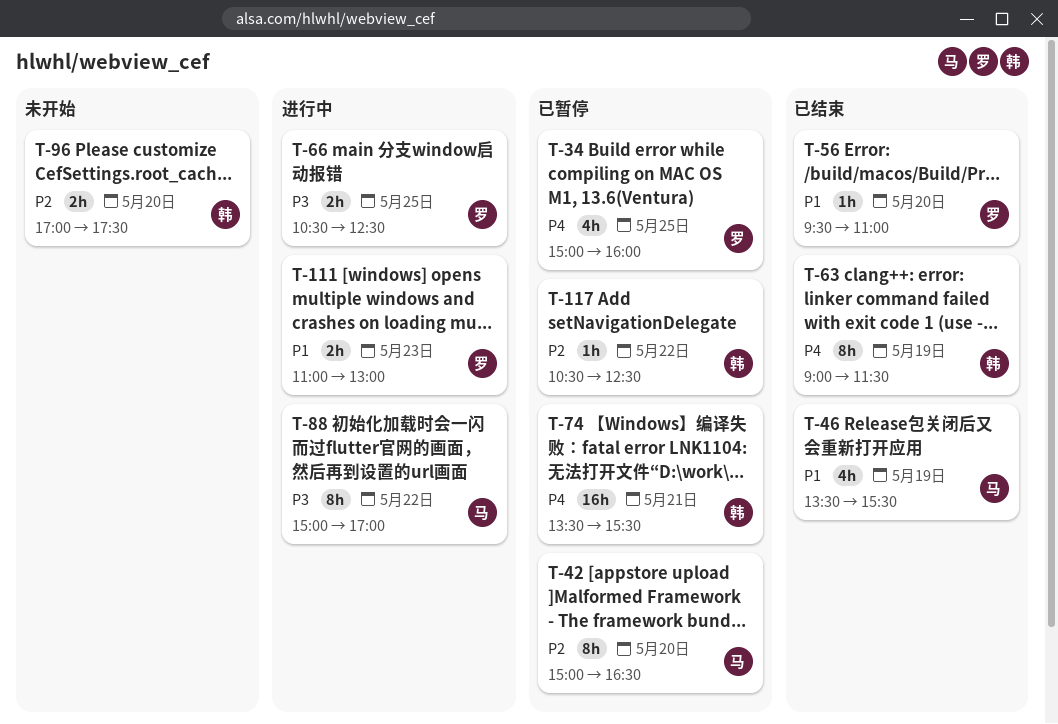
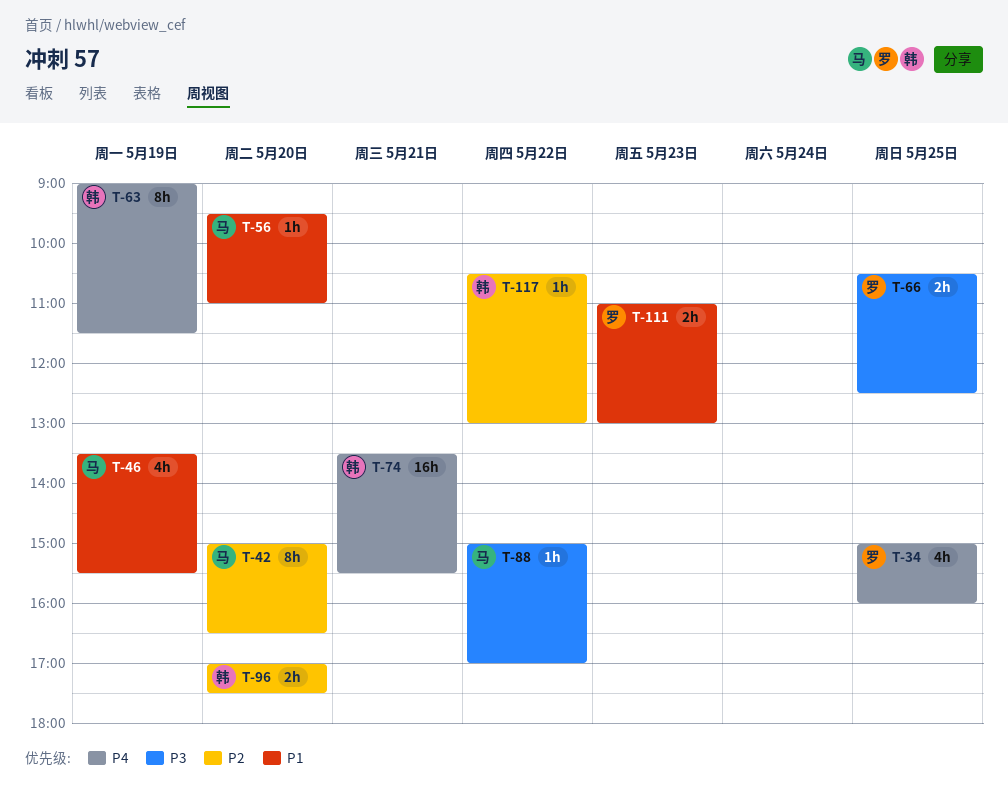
T-56, owner: 罗 -> 马
T-88, estimate: 8h -> 1h
T-117, ends: 12:30 -> 13:00

